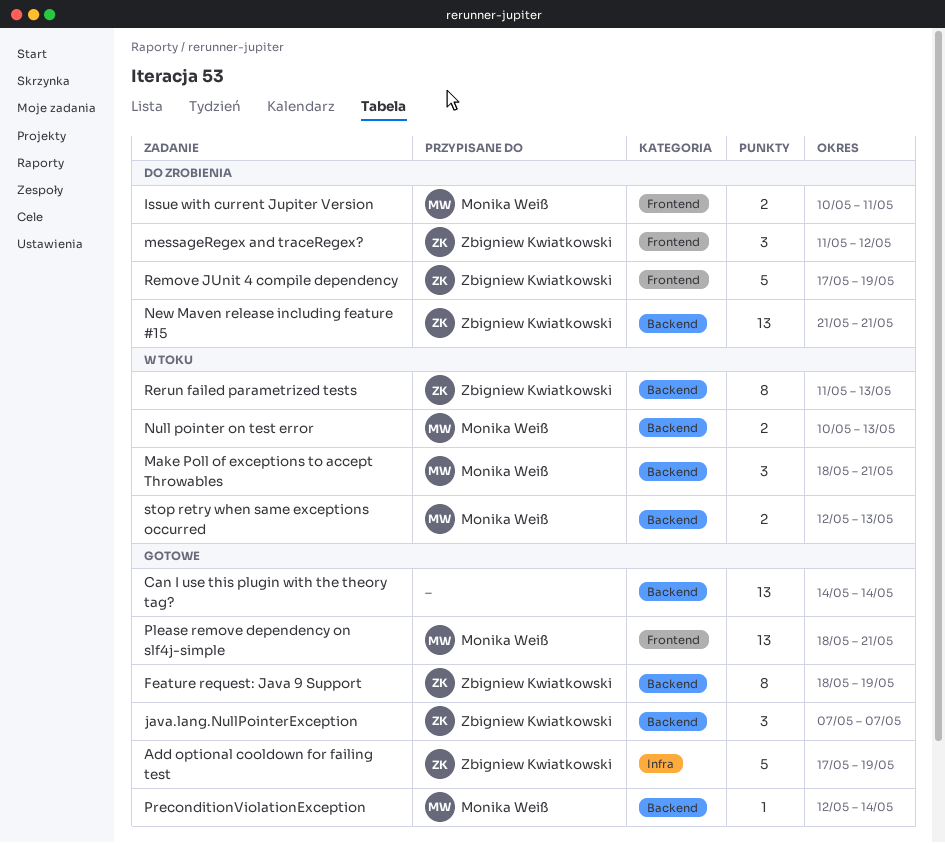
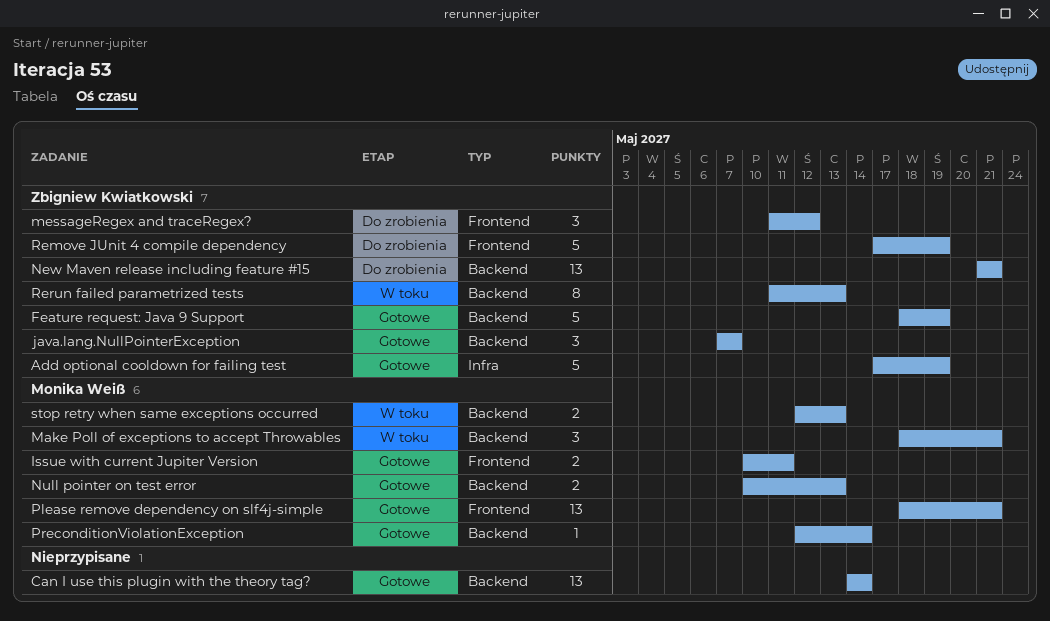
Feature request: Java 9 Support, estimate: 8 -> 5
Issue with current Jupiter Version, status: Do zrobienia -> Gotowe
Null pointer on test error, status: W toku -> Gotowe

